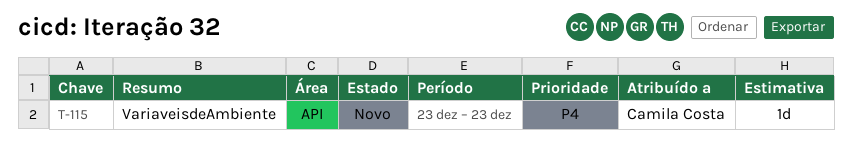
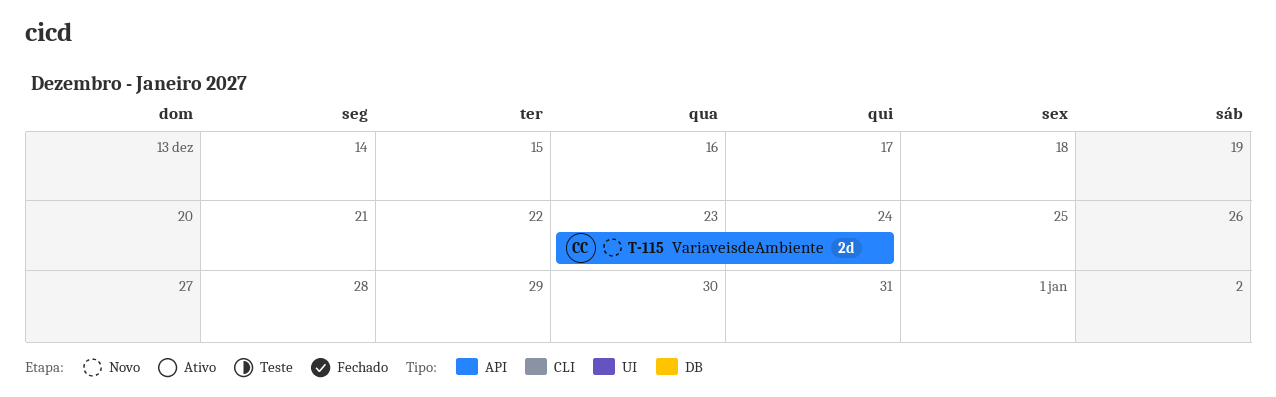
T-115, estimate: 1d -> 2d
T-115, due: Dec 23 -> Dec 24

